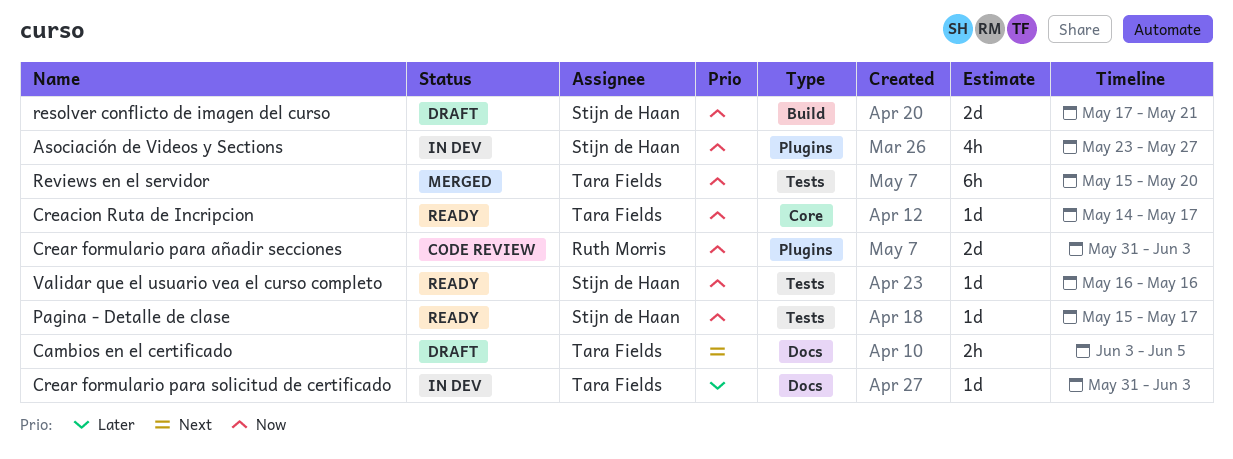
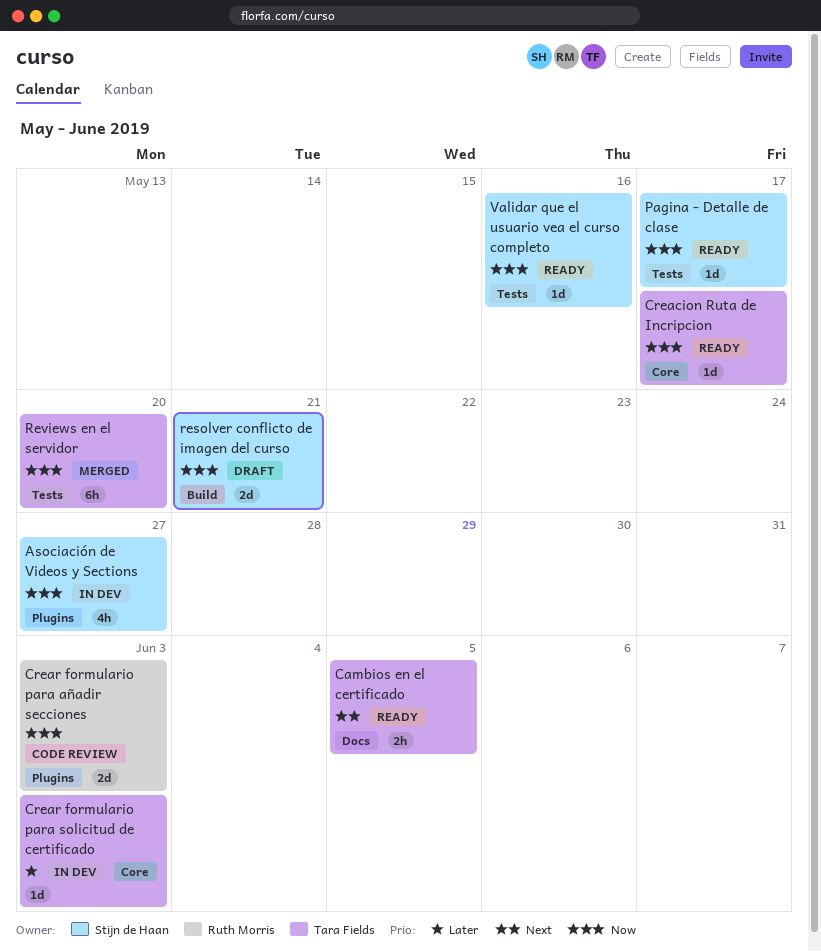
Cambios en el certificado, status: Draft -> Ready
Crear formulario para solicitud de certificado, label: Docs -> Core

